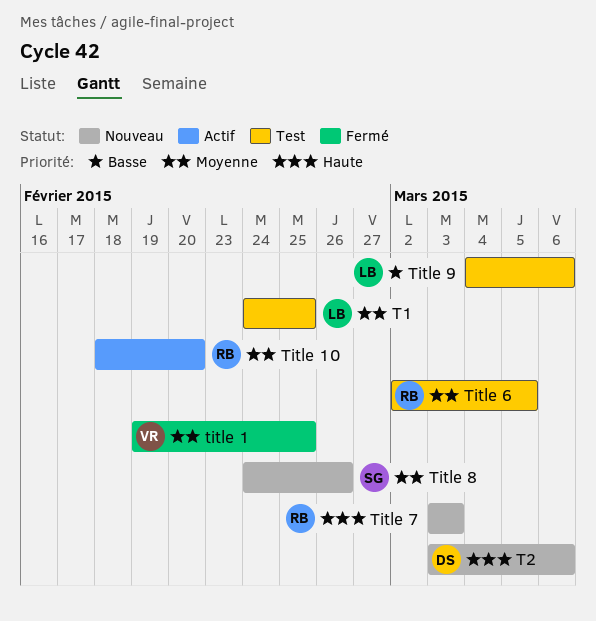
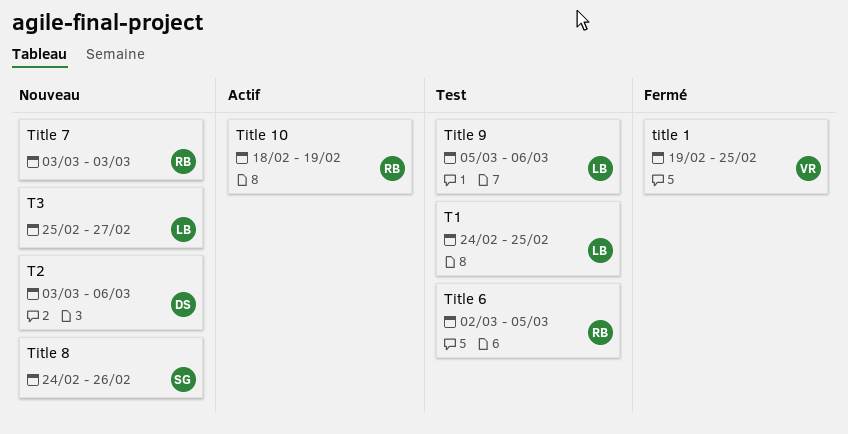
T3: none -> present
Title 10, due: Feb 20 -> Feb 19
Title 9, start: Mar 4 -> Mar 5

